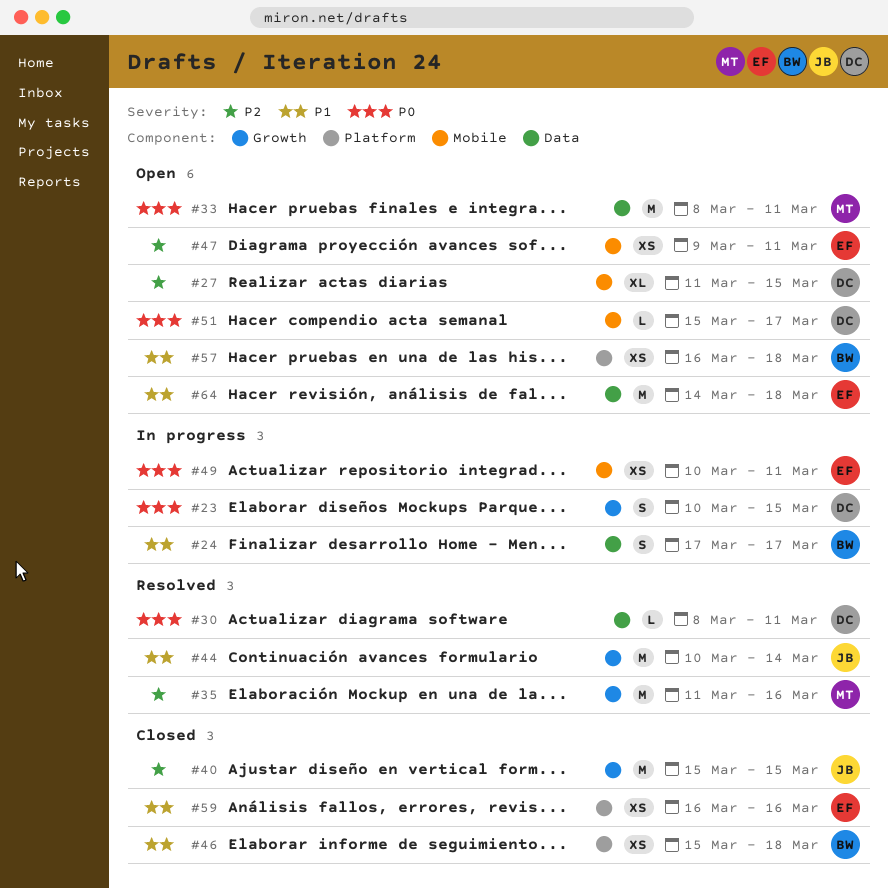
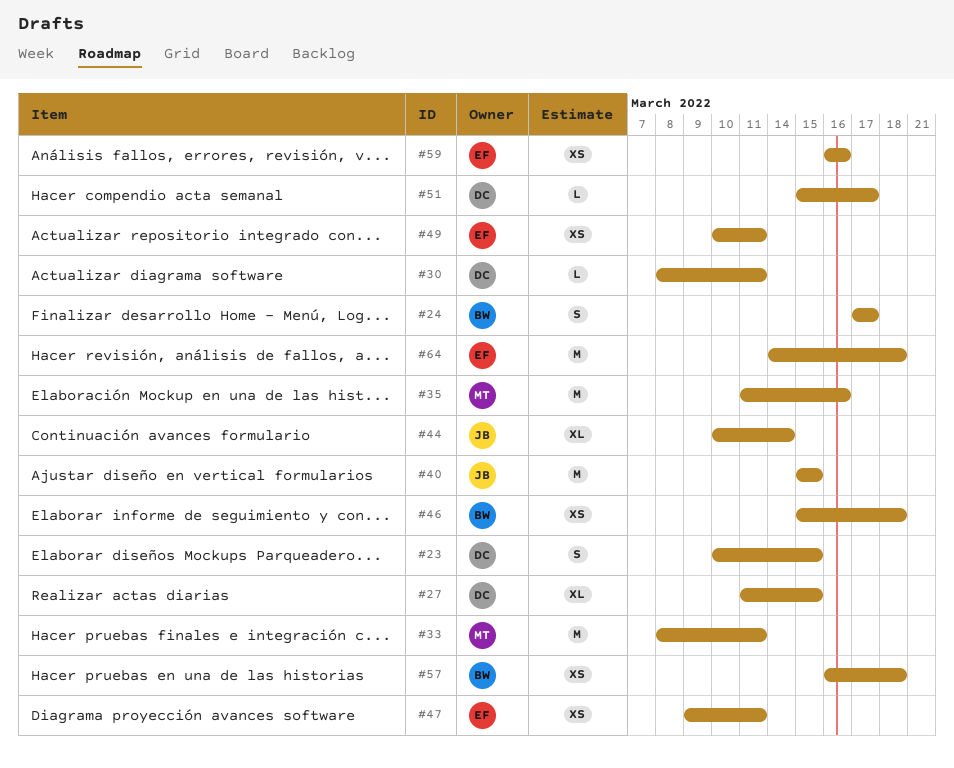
#44, estimate: M -> XL

